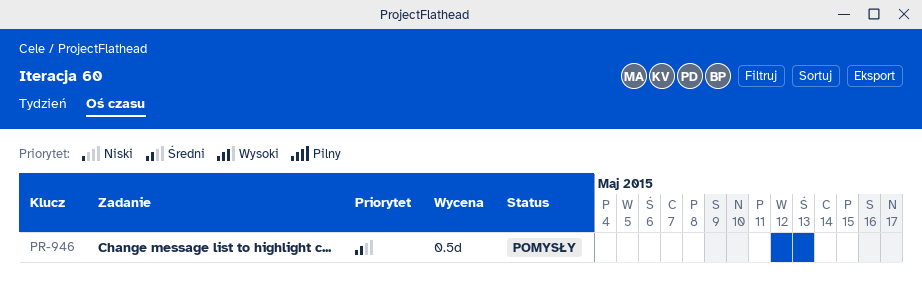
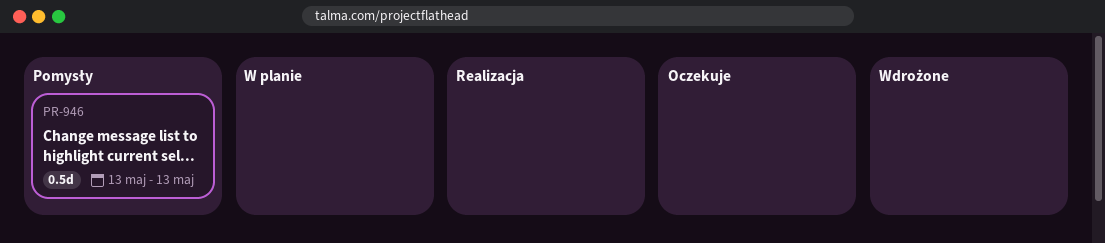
PR-946, start: May 12 -> May 13

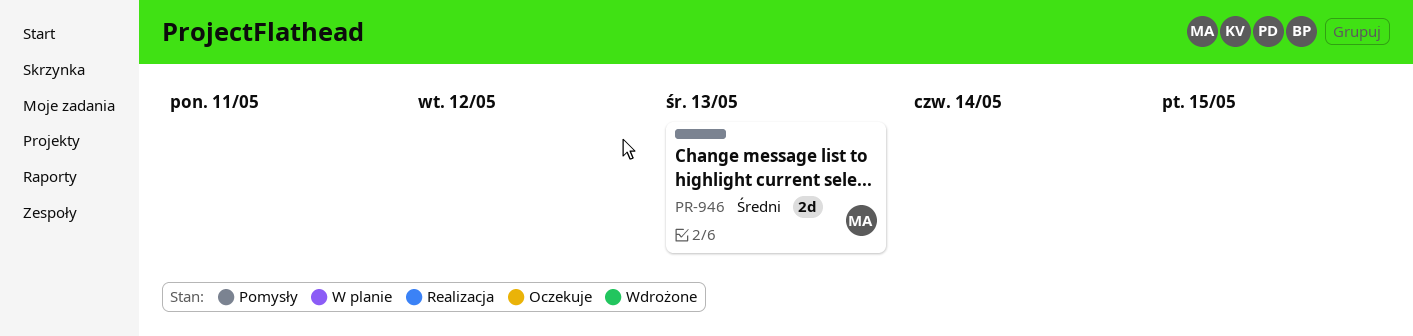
PR-946, estimate: 0.5d -> 2d

